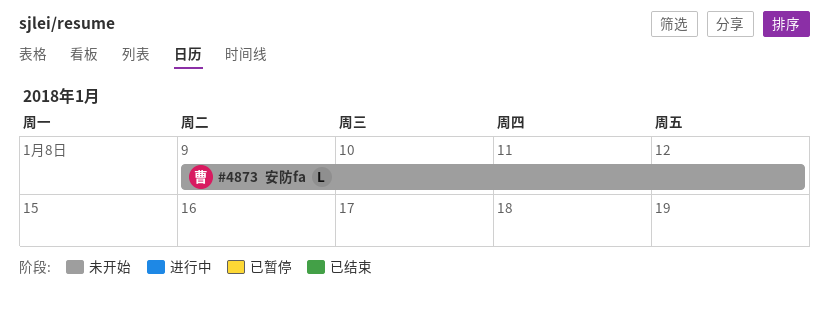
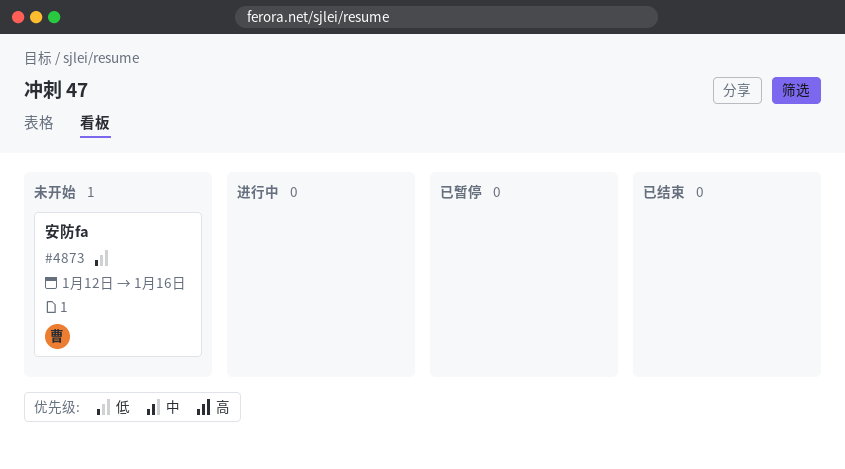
#4873, start: Jan 9 -> Jan 12
#4873, due: Jan 12 -> Jan 16

